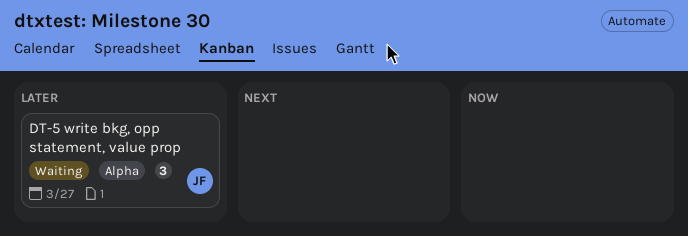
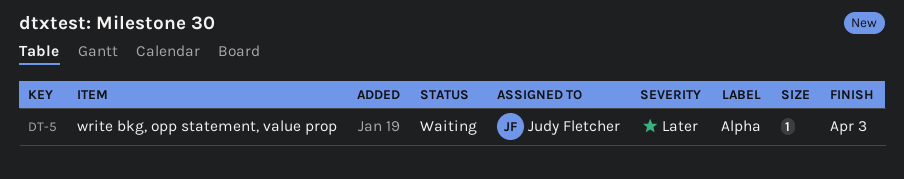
DT-5, estimate: 3 -> 1
DT-5, due: Mar 27 -> Apr 3

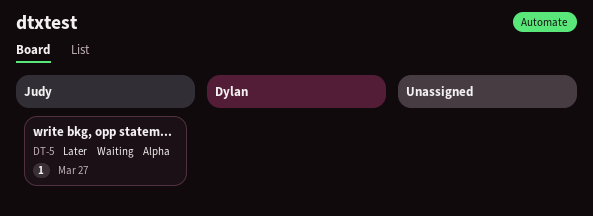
DT-5, due: Apr 3 -> Mar 27

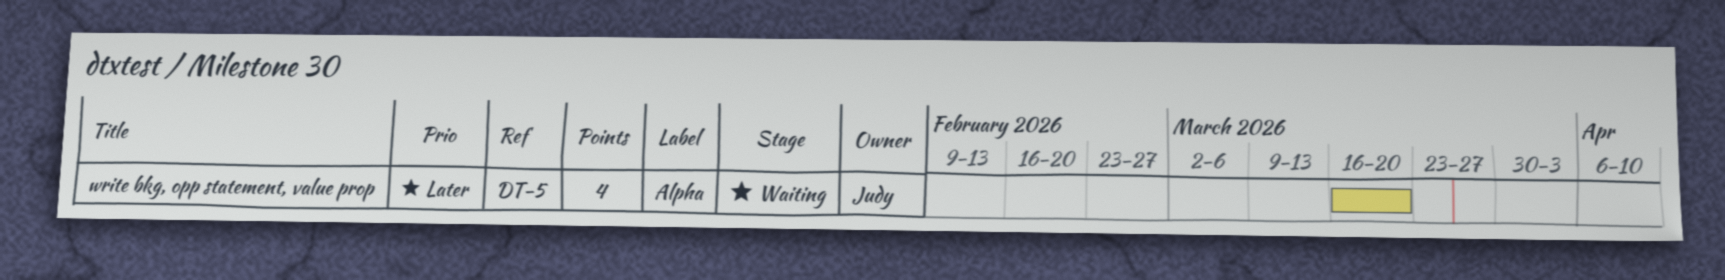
DT-5, estimate: 1 -> 4
DT-5, due: Mar 27 -> Mar 20

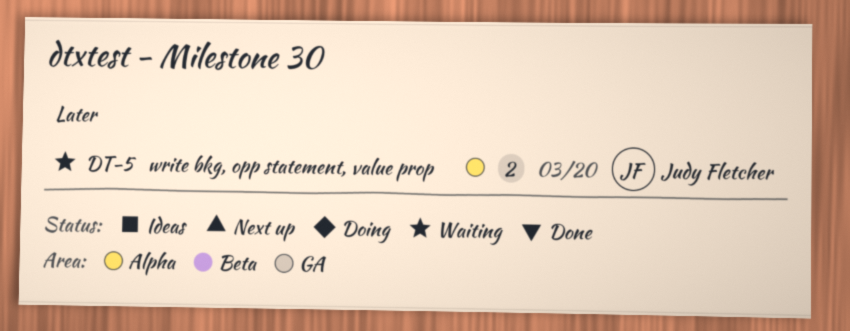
DT-5, estimate: 4 -> 2

